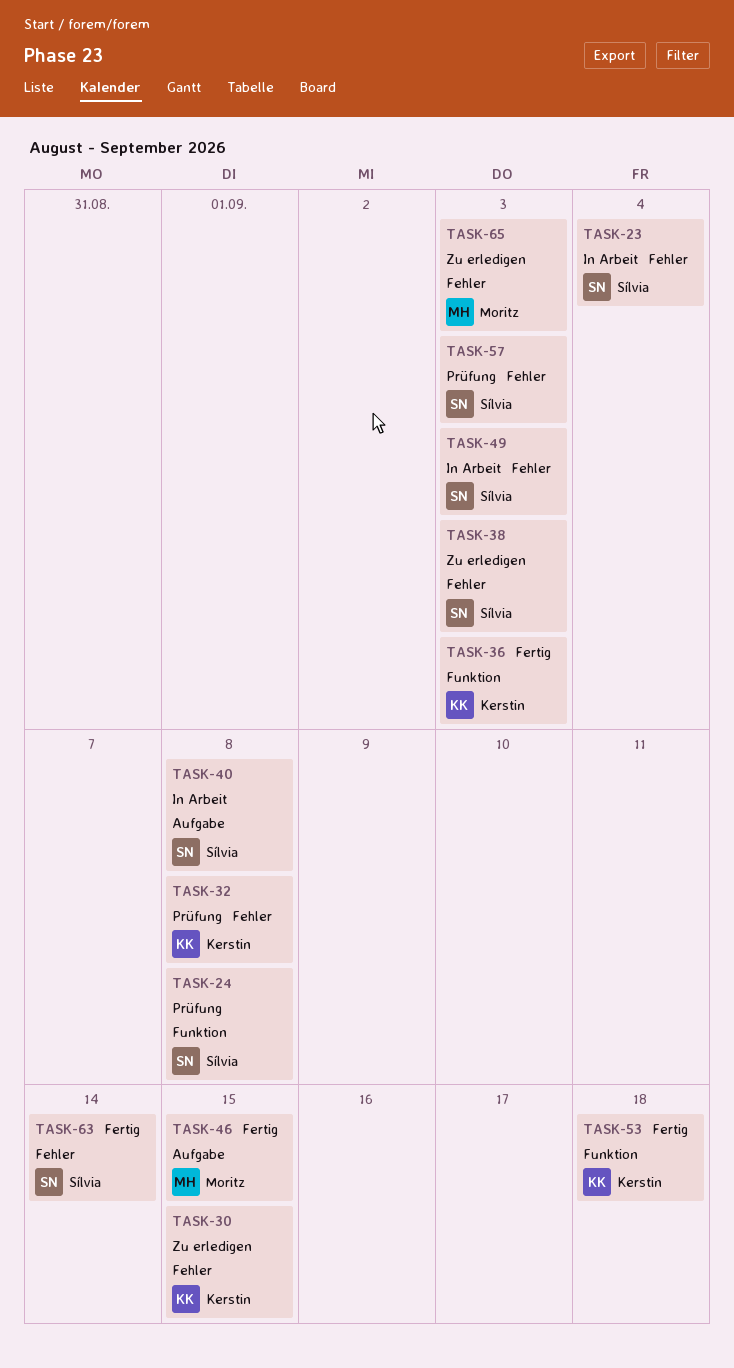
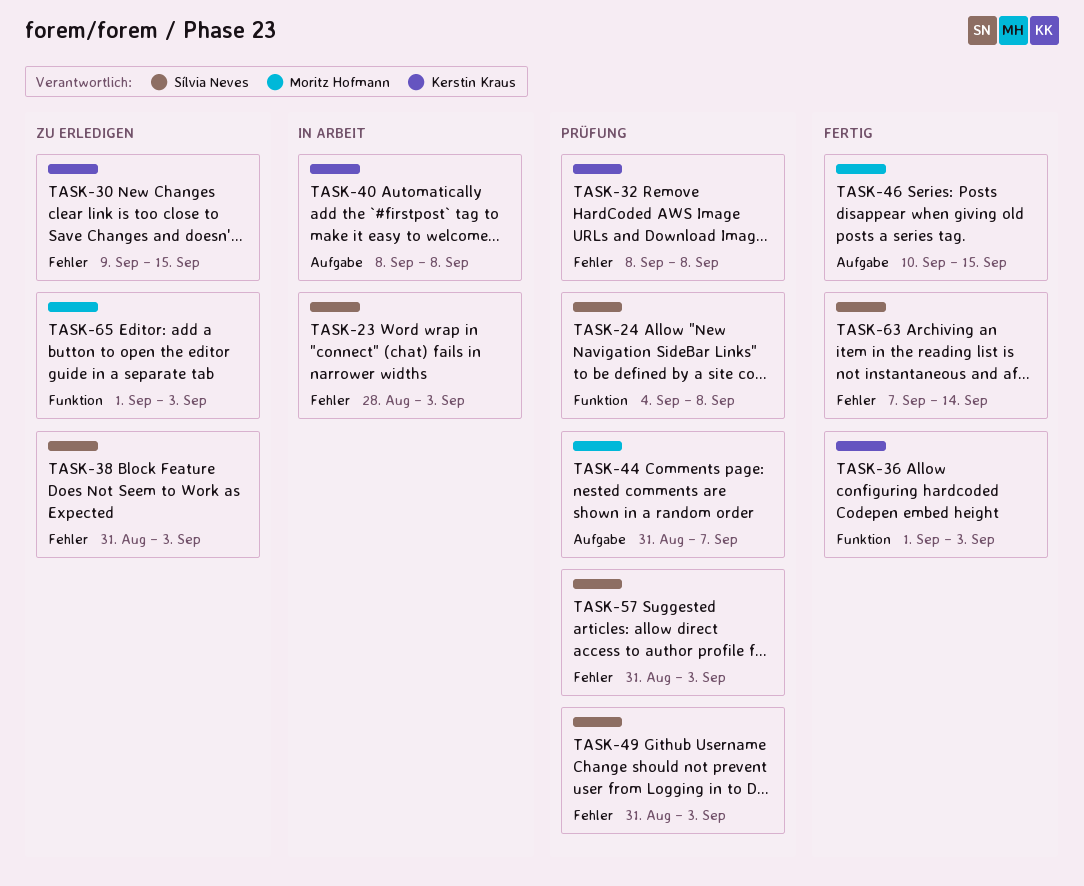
TASK-23, due: Sep 4 -> Sep 3
TASK-40, owner: Sílvia Neves -> Kerstin Kraus
TASK-44: none -> present
TASK-49, status: In Arbeit -> Prüfung
TASK-53: present -> none
TASK-65, label: Fehler -> Funktion

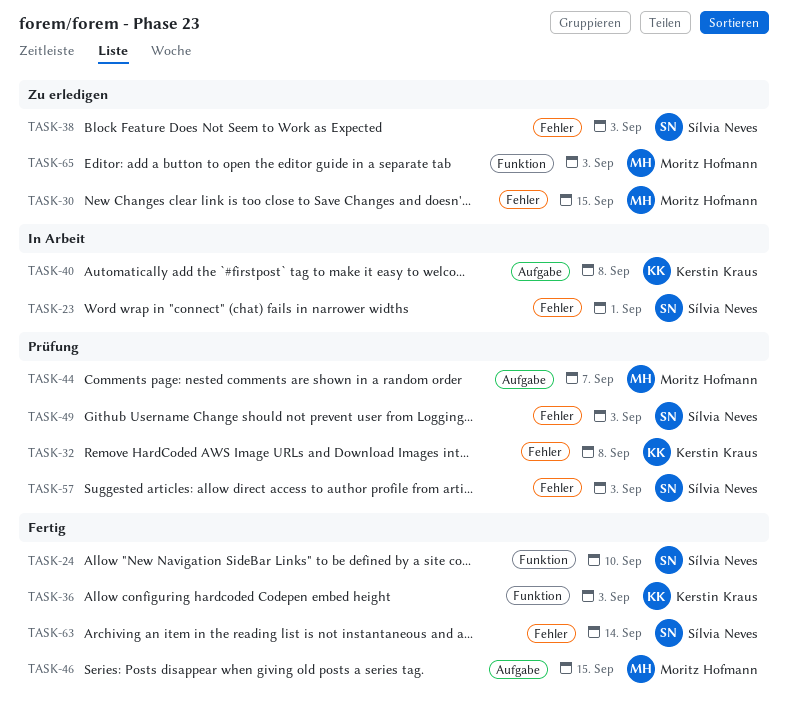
TASK-23, due: Sep 3 -> Sep 1
TASK-24, status: Prüfung -> Fertig
TASK-24, due: Sep 8 -> Sep 10
TASK-30, owner: Kerstin Kraus -> Moritz Hofmann

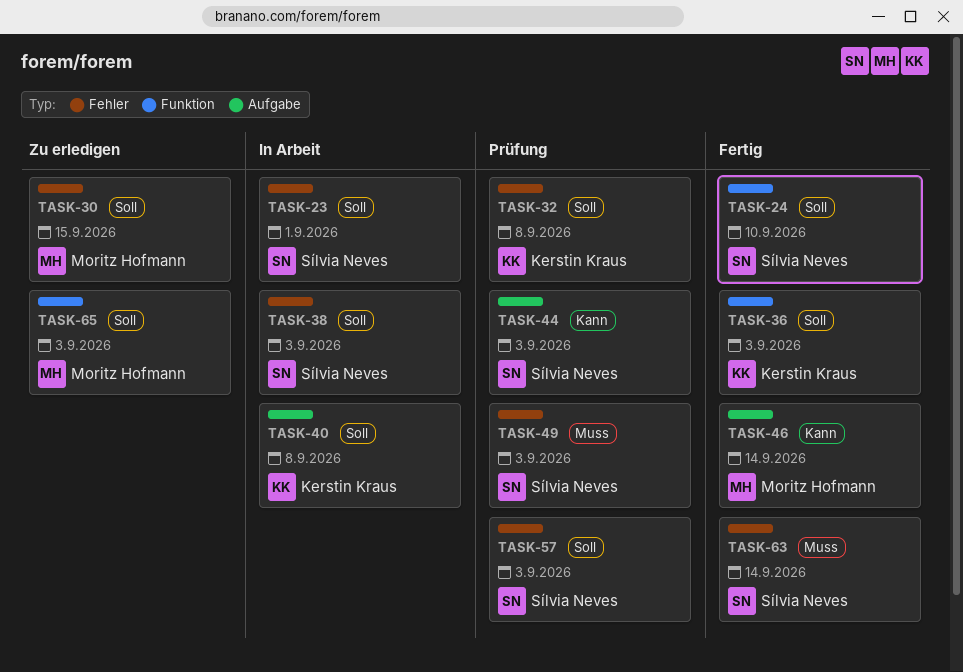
TASK-38, status: Zu erledigen -> In Arbeit
TASK-44, owner: Moritz Hofmann -> Sílvia Neves
TASK-44, due: Sep 7 -> Sep 3
TASK-46, due: Sep 15 -> Sep 14

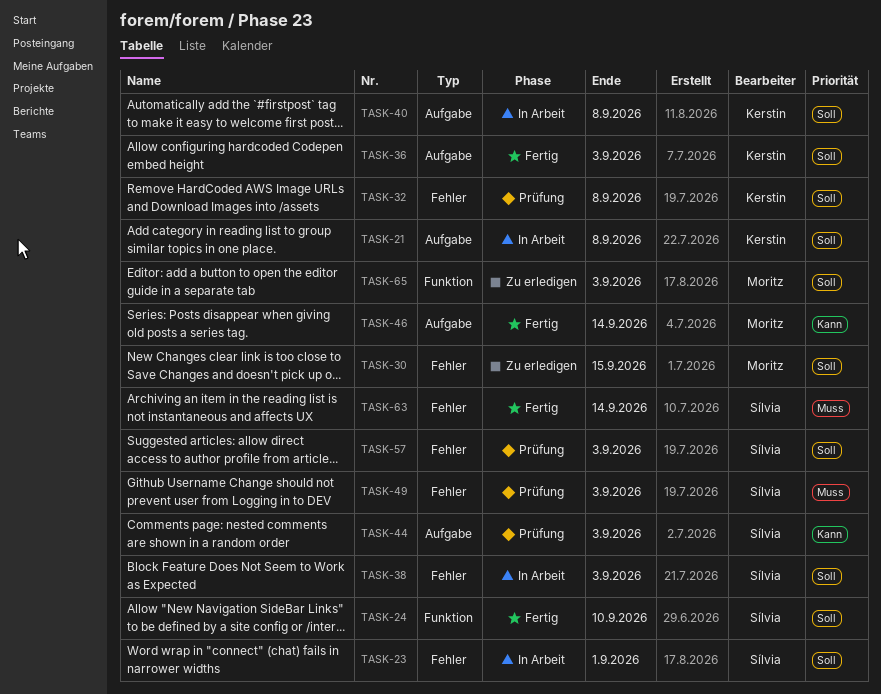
TASK-21: none -> present
TASK-36, label: Funktion -> Aufgabe

